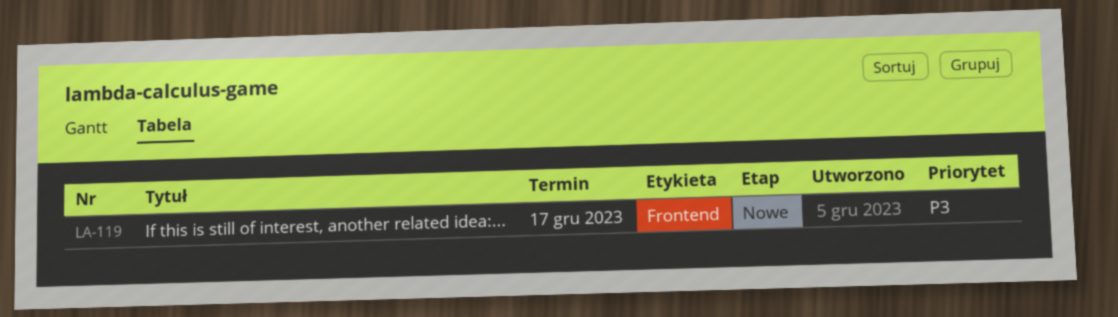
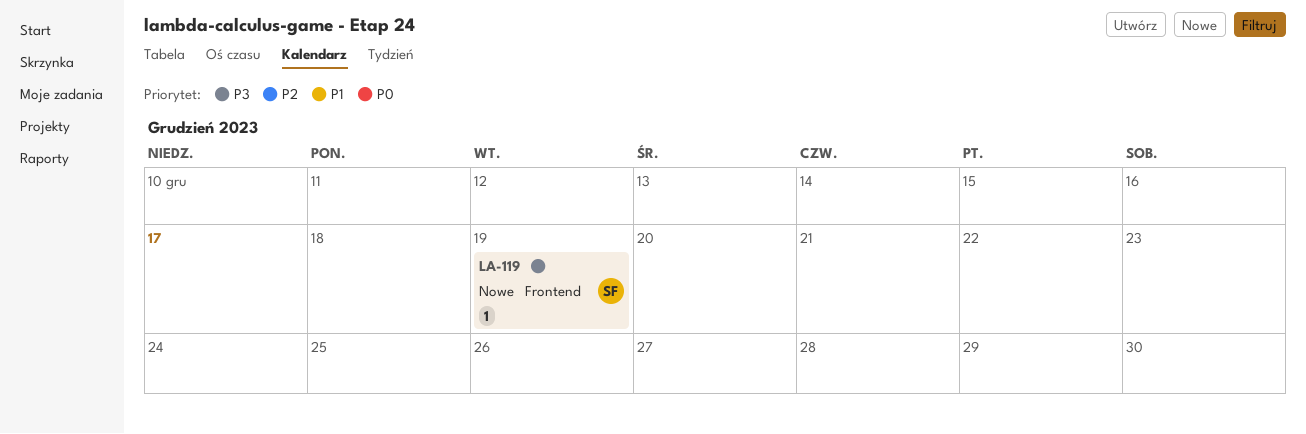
LA-119, due: Dec 17 -> Dec 19

